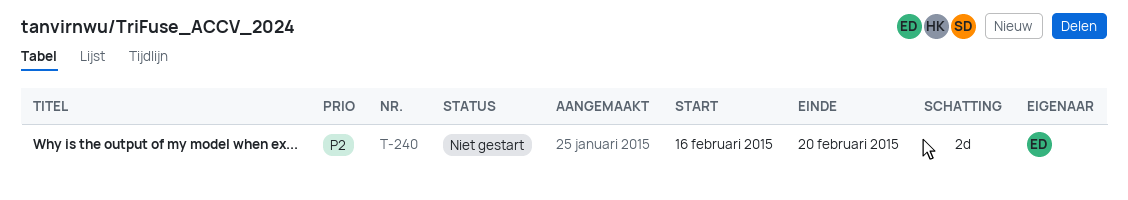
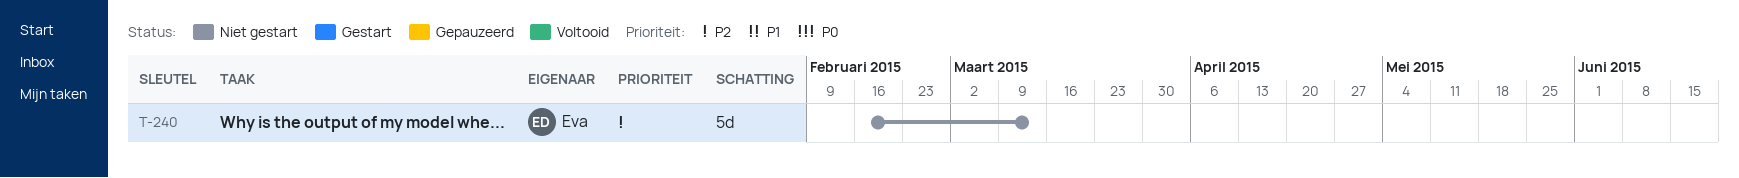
T-240, estimate: 2d -> 5d
T-240, due: Feb 20 -> Mar 13

